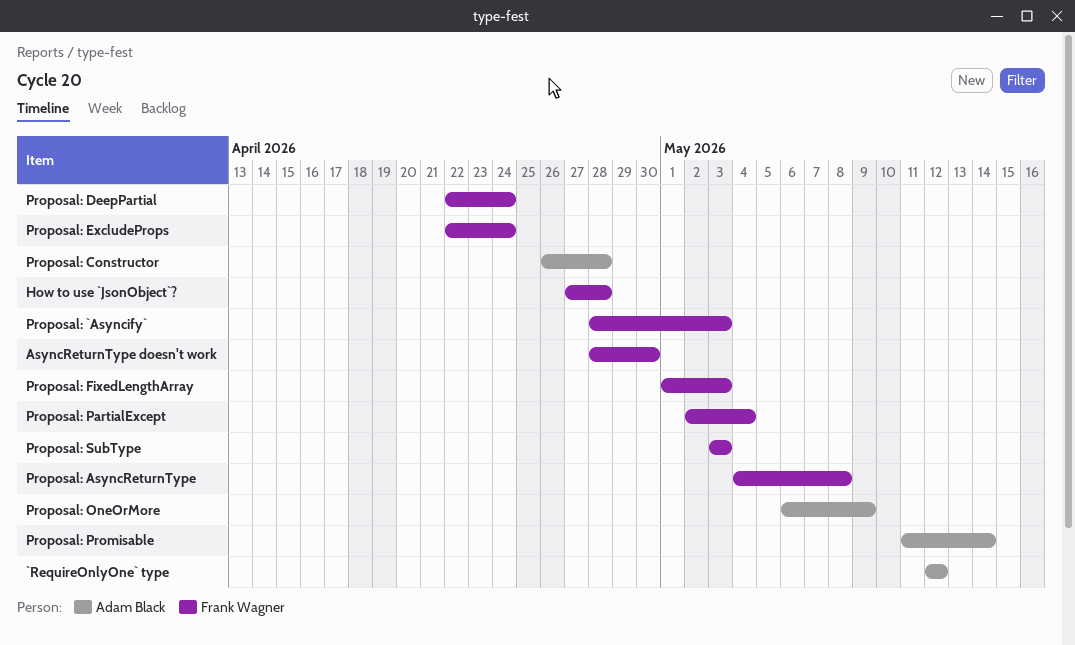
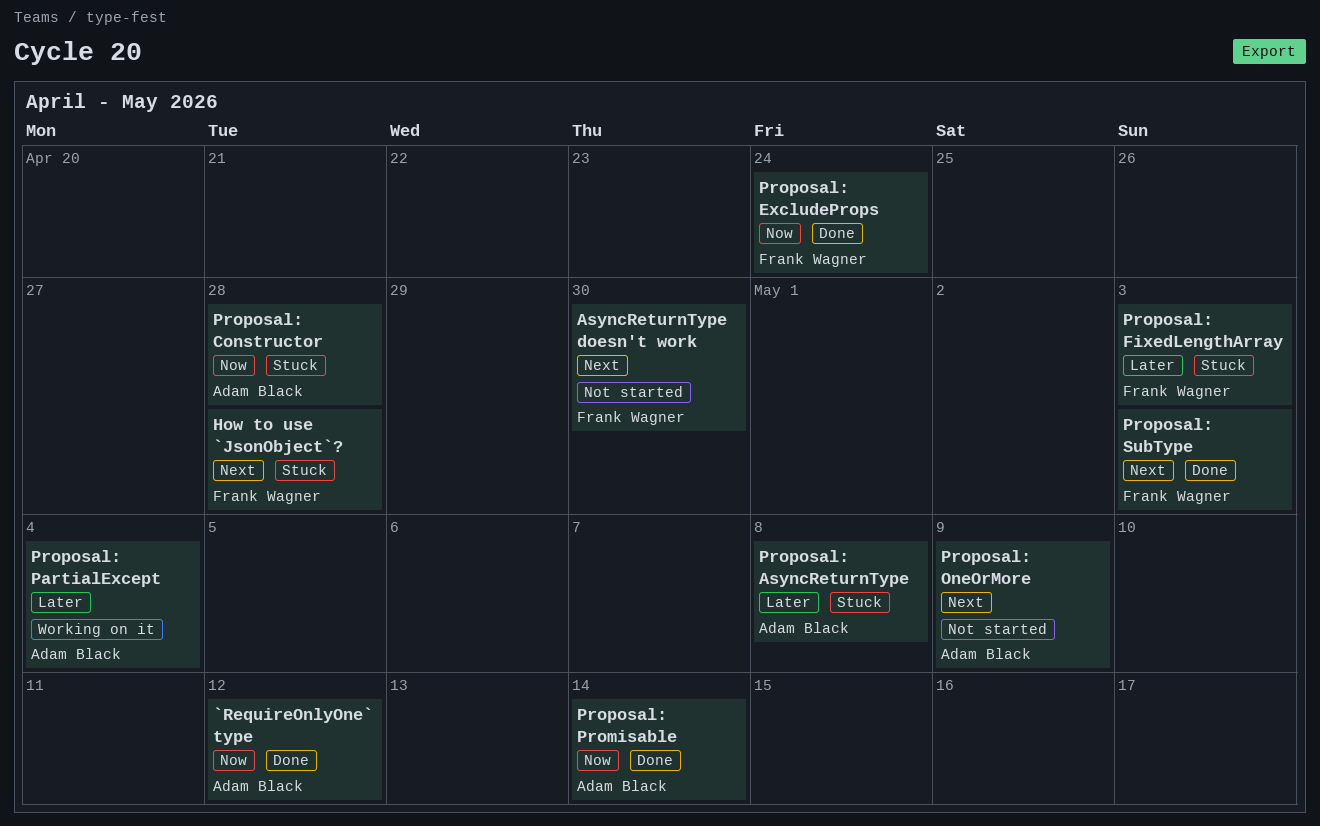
Proposal: `Asyncify`: present -> none
Proposal: AsyncReturnType, owner: Frank Wagner -> Adam Black
Proposal: DeepPartial: present -> none
Proposal: PartialExcept, owner: Frank Wagner -> Adam Black

